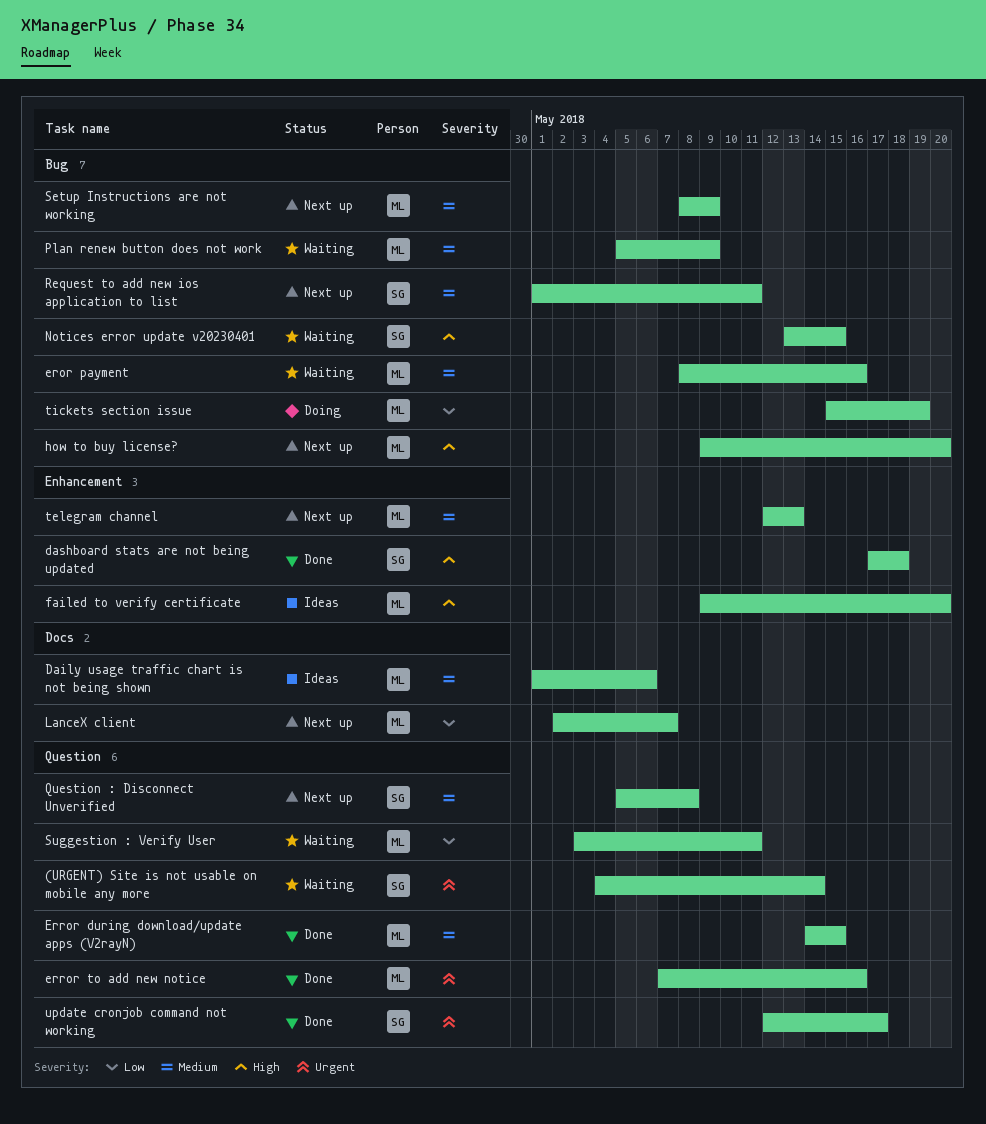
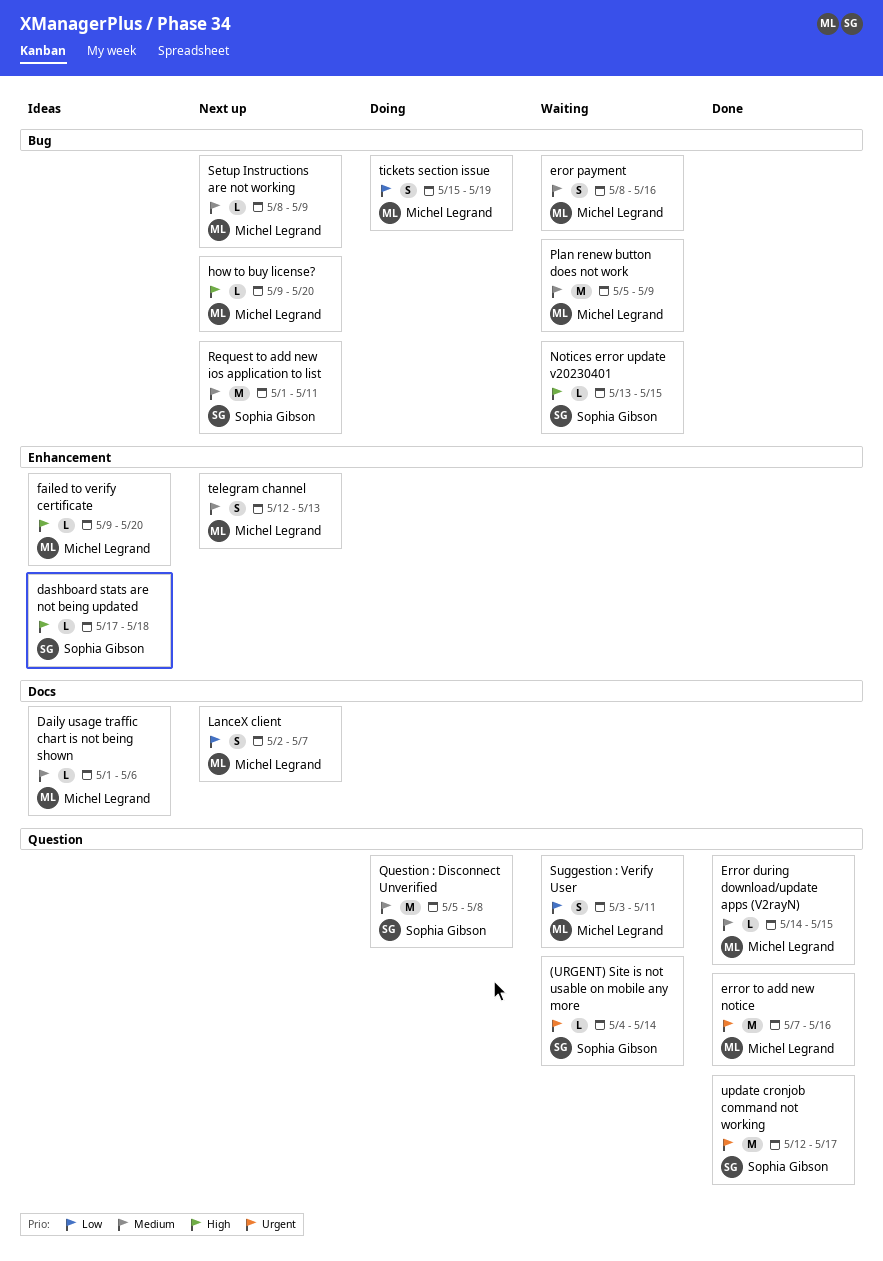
dashboard stats are not being updated, status: Done -> Ideas
Question : Disconnect Unverified, status: Next up -> Doing

